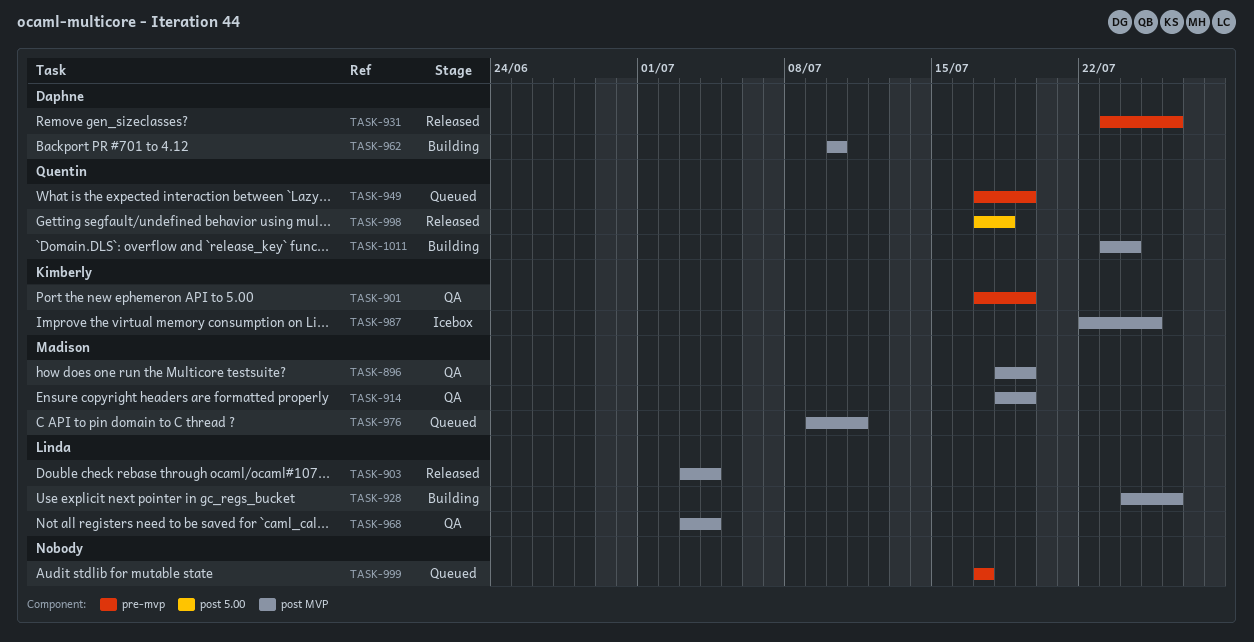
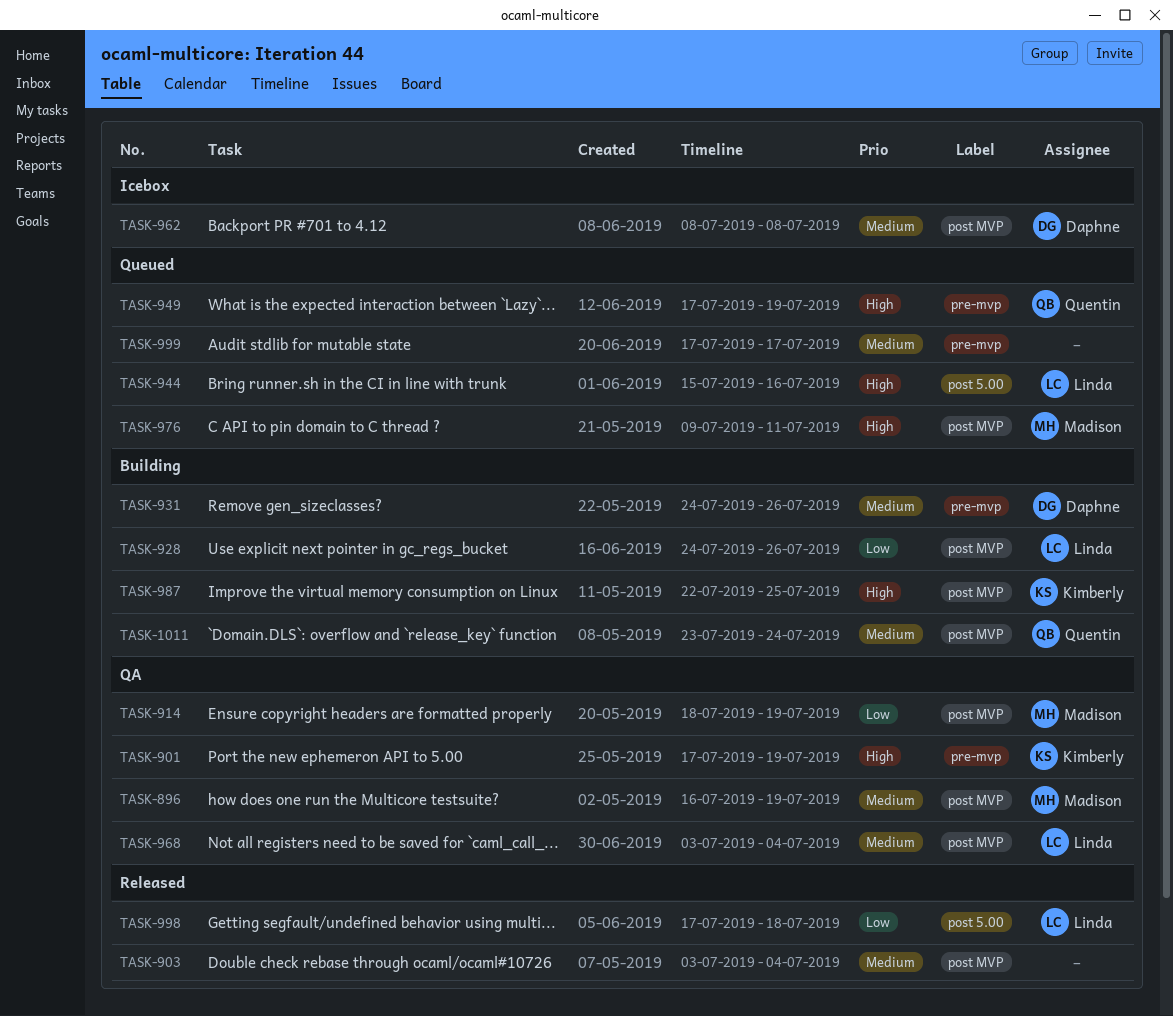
TASK-896, start: Jul 18 -> Jul 16
TASK-903, owner: Linda -> none
TASK-931, status: Released -> Building
TASK-931, start: Jul 23 -> Jul 24
TASK-944: none -> present
TASK-962, status: Building -> Icebox
TASK-962, start: Jul 10 -> Jul 8
TASK-962, due: Jul 10 -> Jul 8
TASK-987, status: Icebox -> Building
TASK-998, owner: Quentin -> Linda

